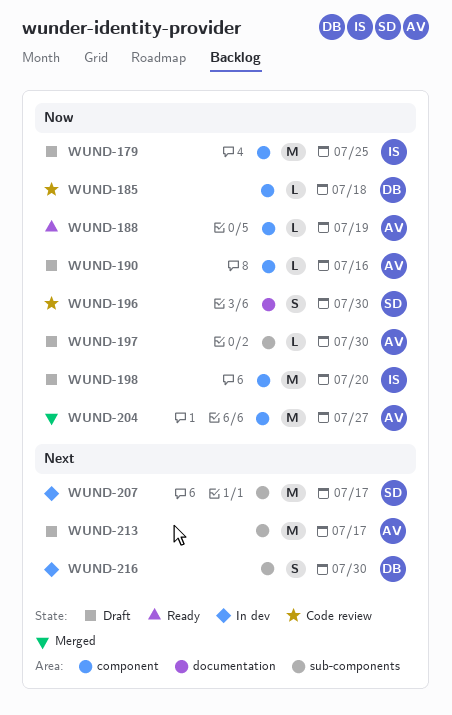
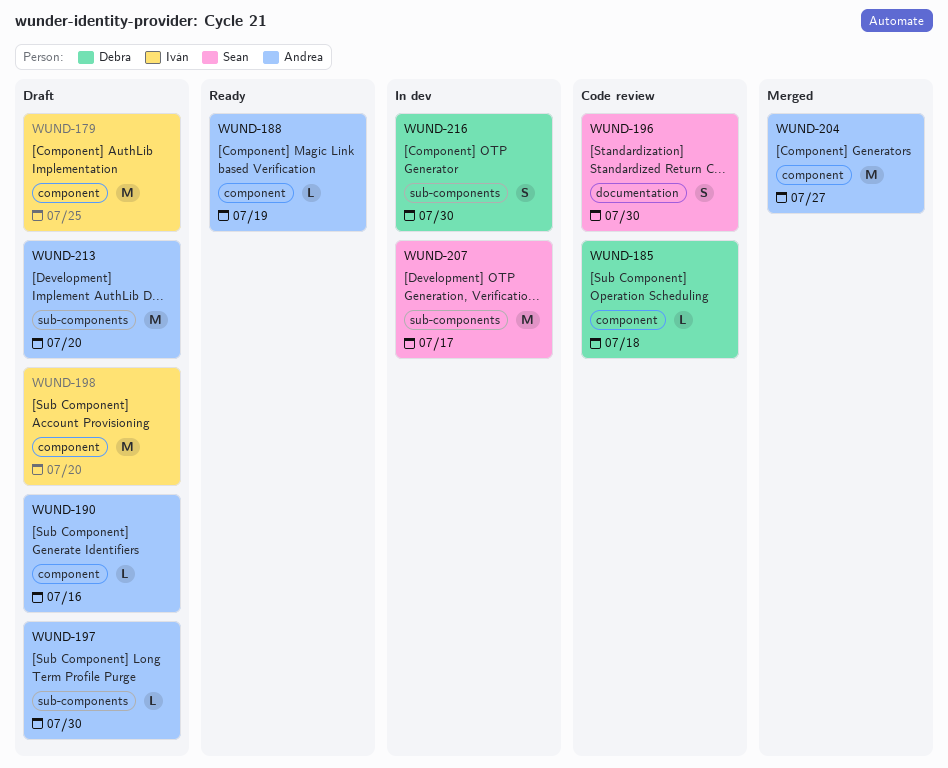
WUND-213, due: Jul 17 -> Jul 20

